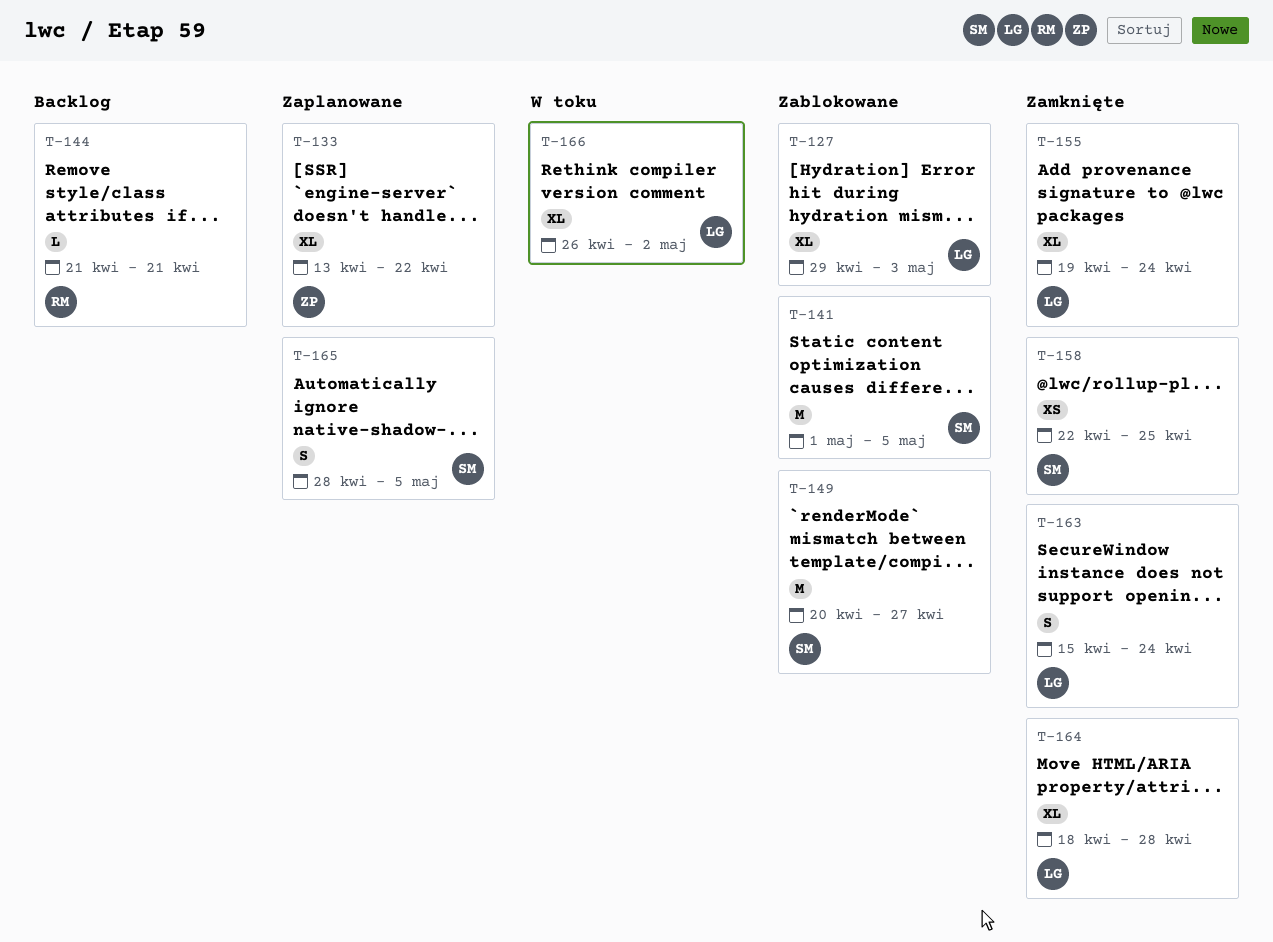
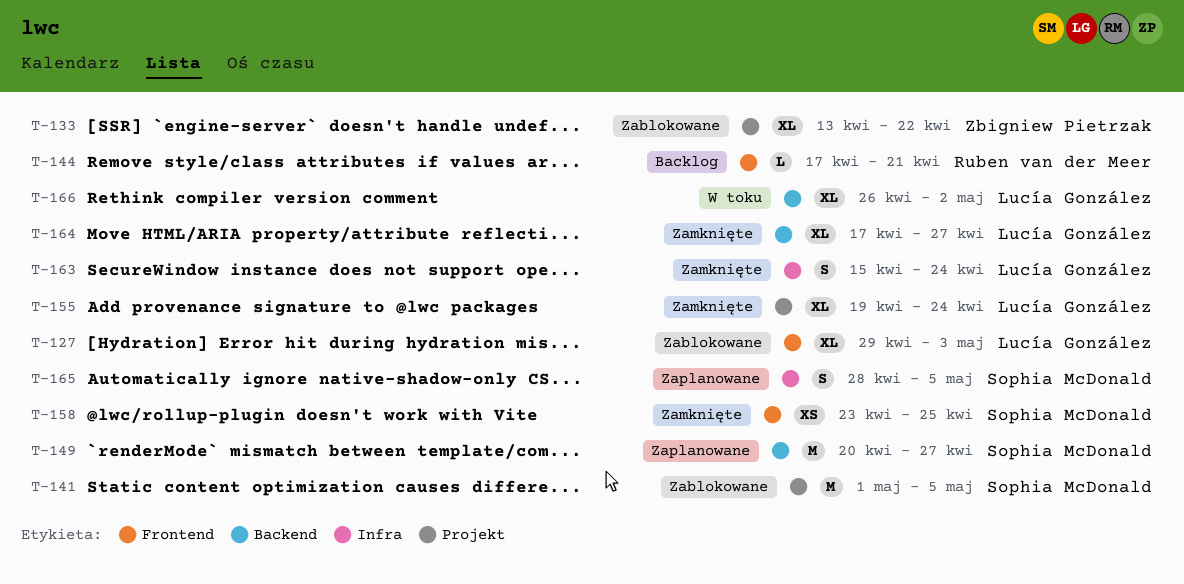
T-133, status: Zaplanowane -> Zablokowane
T-144, start: Apr 21 -> Apr 17
T-149, status: Zablokowane -> Zaplanowane
T-158, start: Apr 22 -> Apr 23
T-164, start: Apr 18 -> Apr 17
T-164, due: Apr 28 -> Apr 27

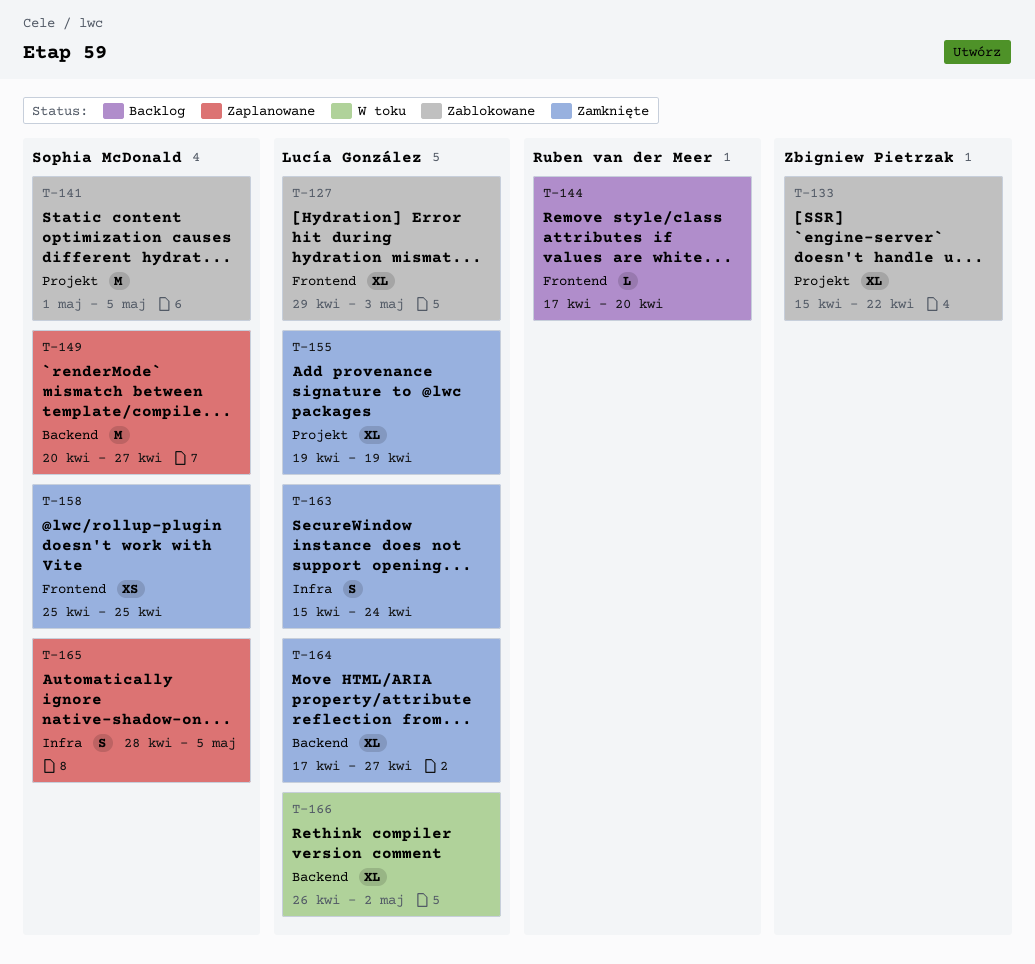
T-133, start: Apr 13 -> Apr 15
T-144, due: Apr 21 -> Apr 20
T-155, due: Apr 24 -> Apr 19
T-158, start: Apr 23 -> Apr 25

